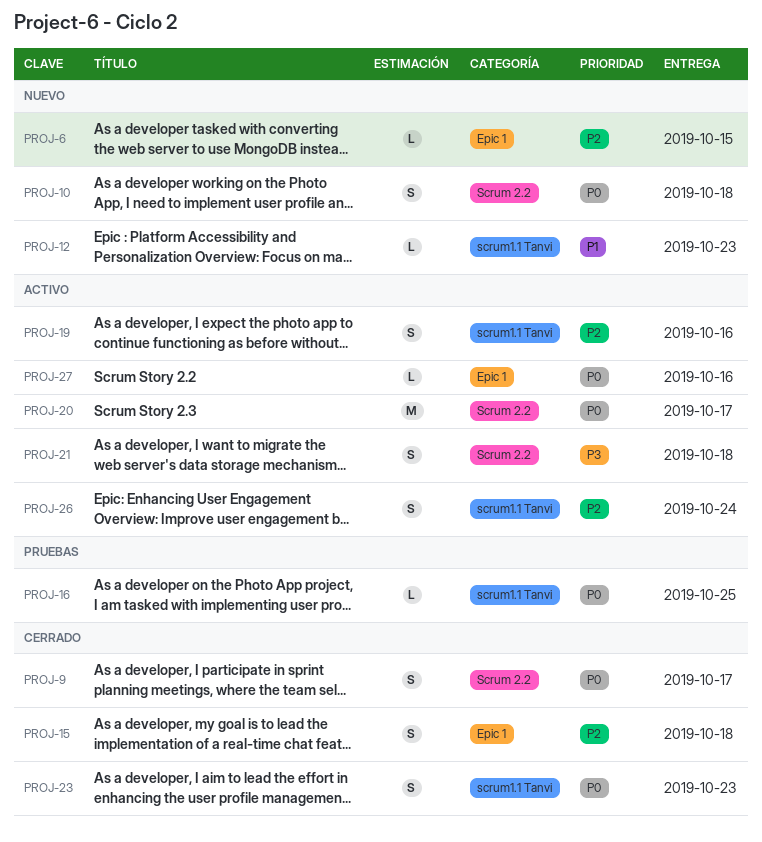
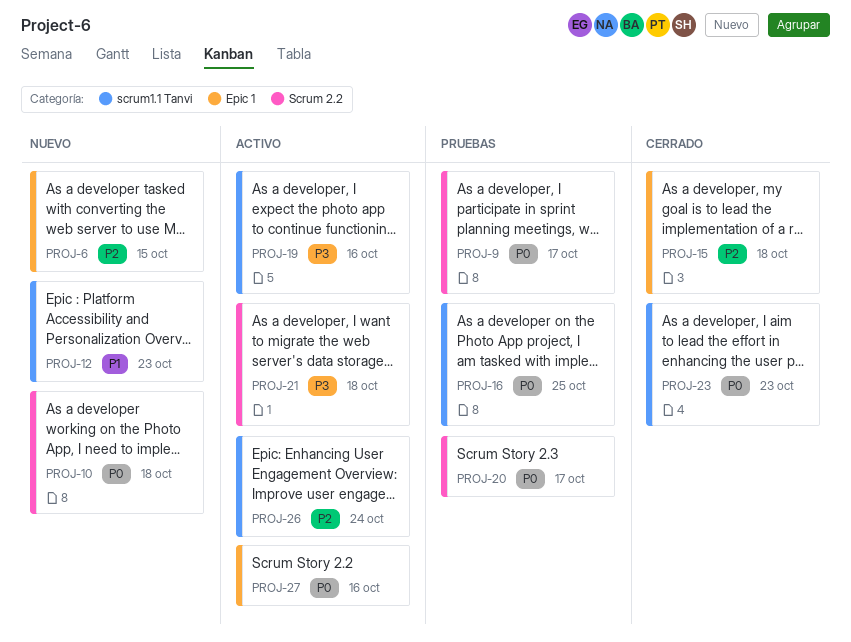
PROJ-9, status: Cerrado -> Pruebas
PROJ-19, priority: P2 -> P3
PROJ-20, status: Activo -> Pruebas

